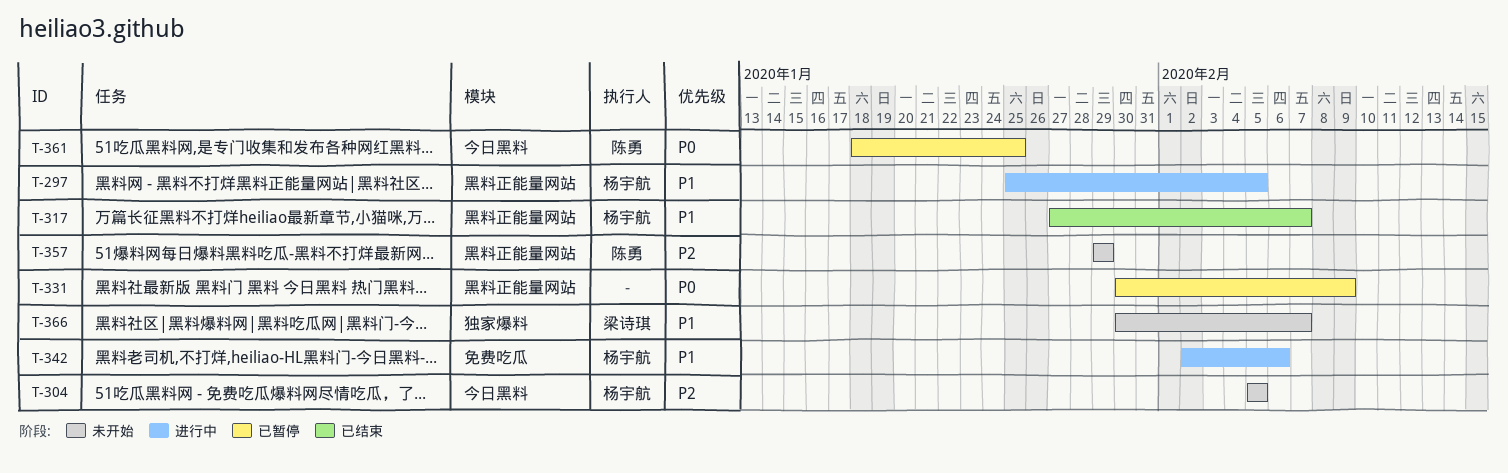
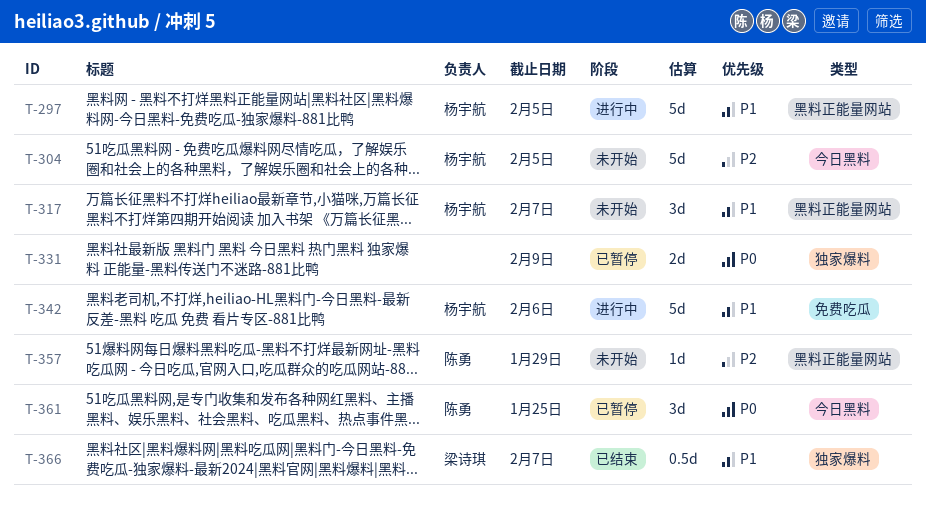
T-317, status: 已结束 -> 未开始
T-331, label: 黑料正能量网站 -> 独家爆料
T-366, status: 未开始 -> 已结束

